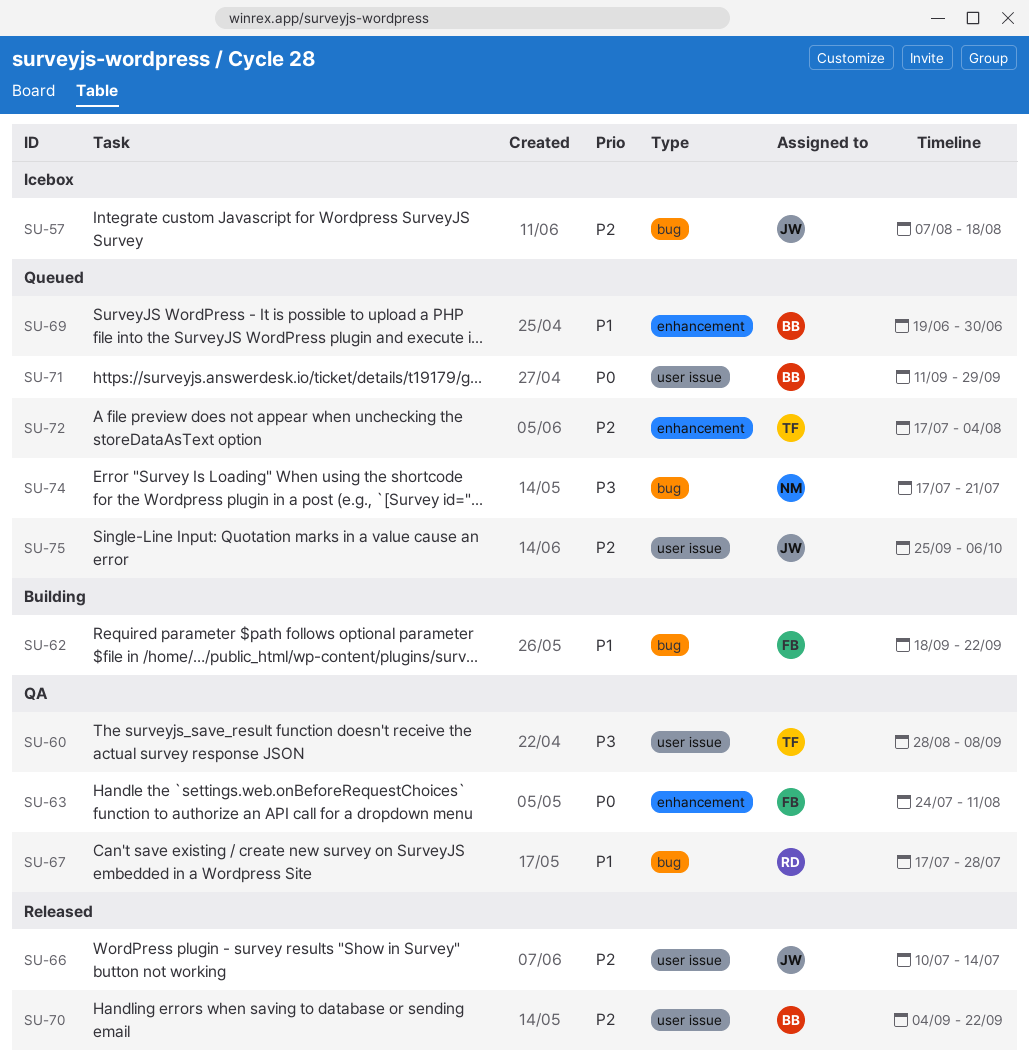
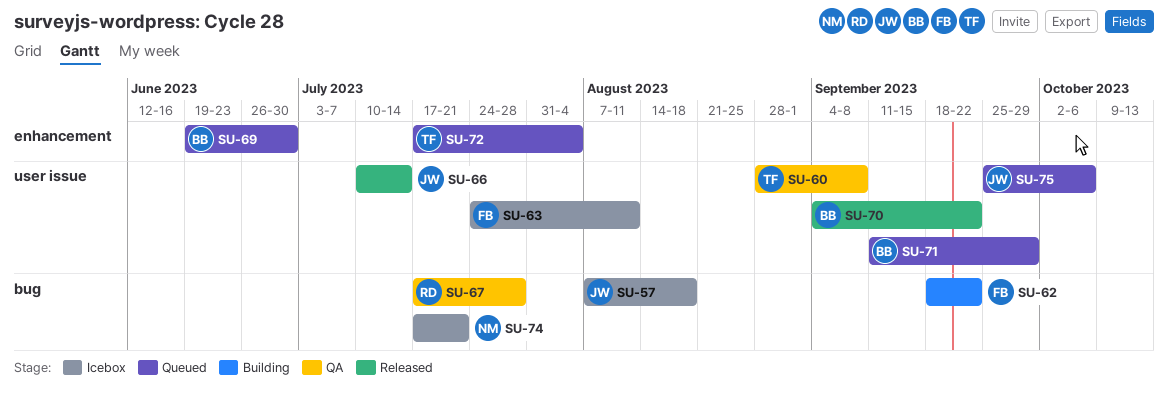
SU-63, status: QA -> Icebox
SU-63, label: enhancement -> user issue
SU-74, status: Queued -> Icebox

